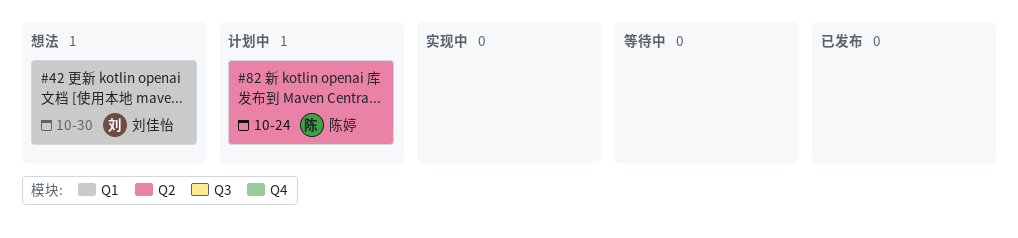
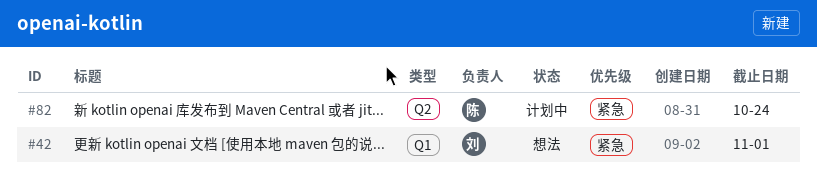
#42, due: Oct 30 -> Nov 1

